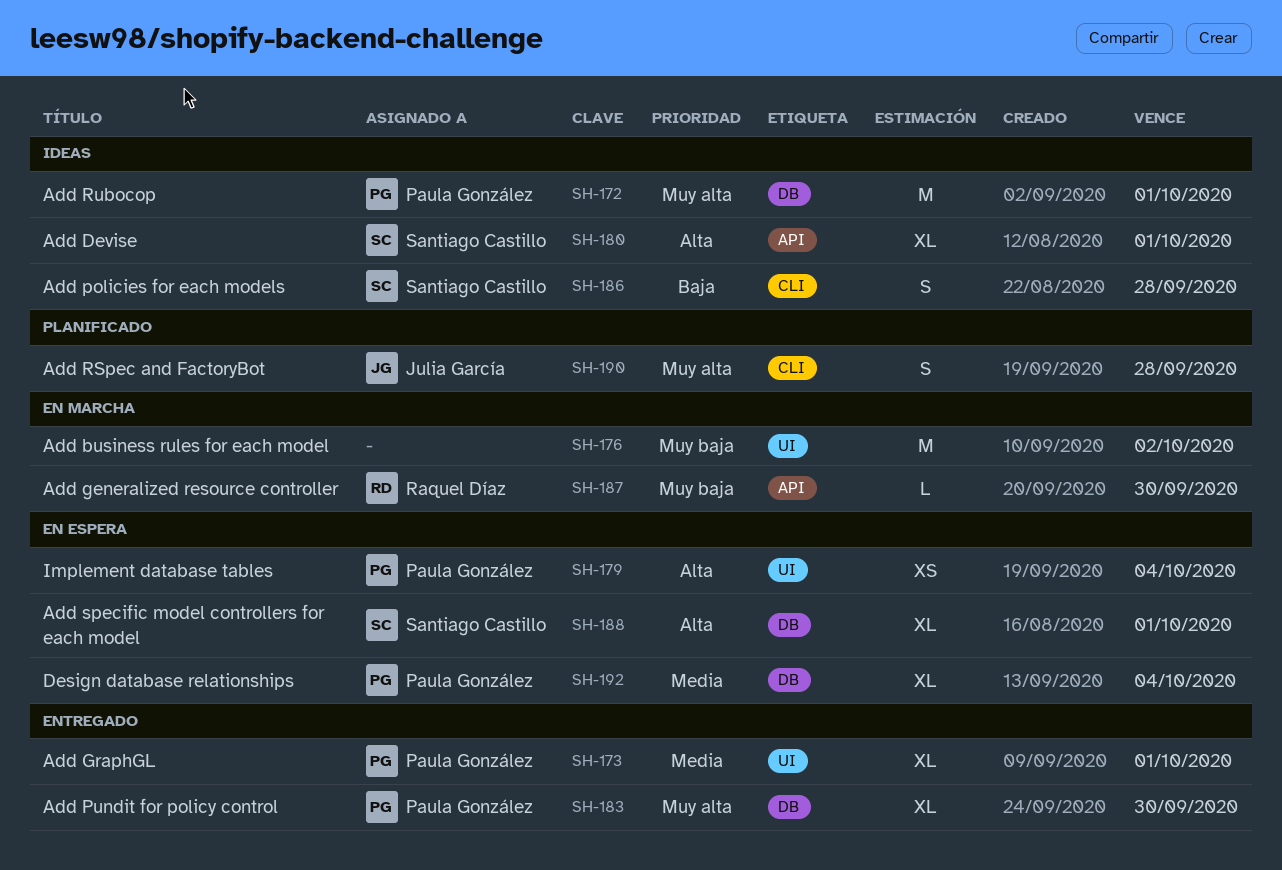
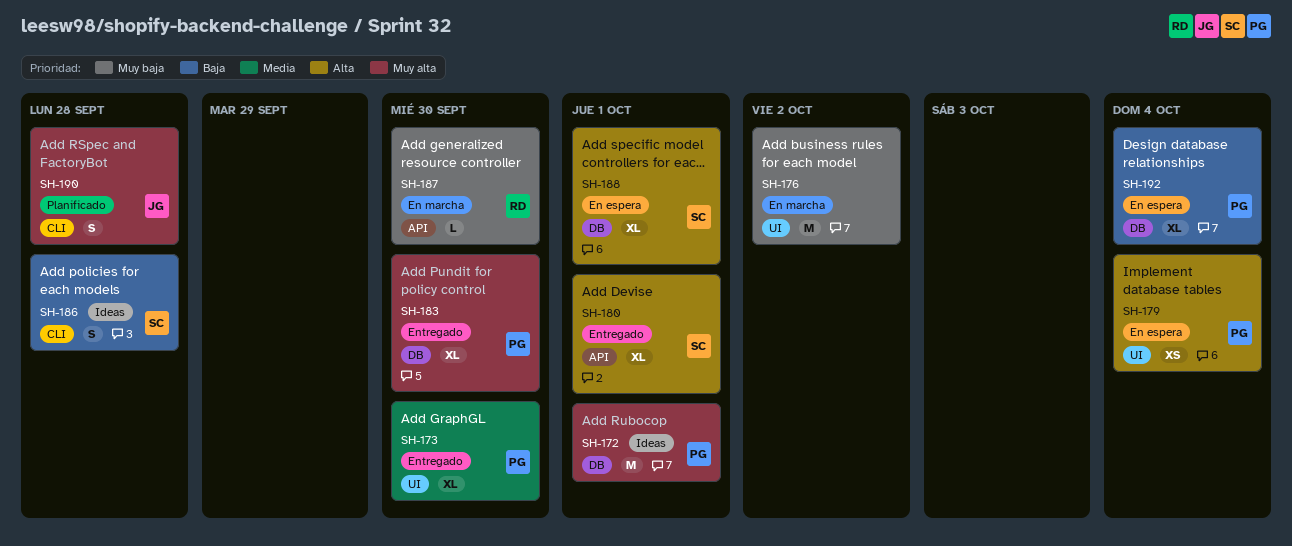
SH-173, due: Oct 1 -> Sep 30
SH-180, status: Ideas -> Entregado
SH-192, priority: Media -> Baja

